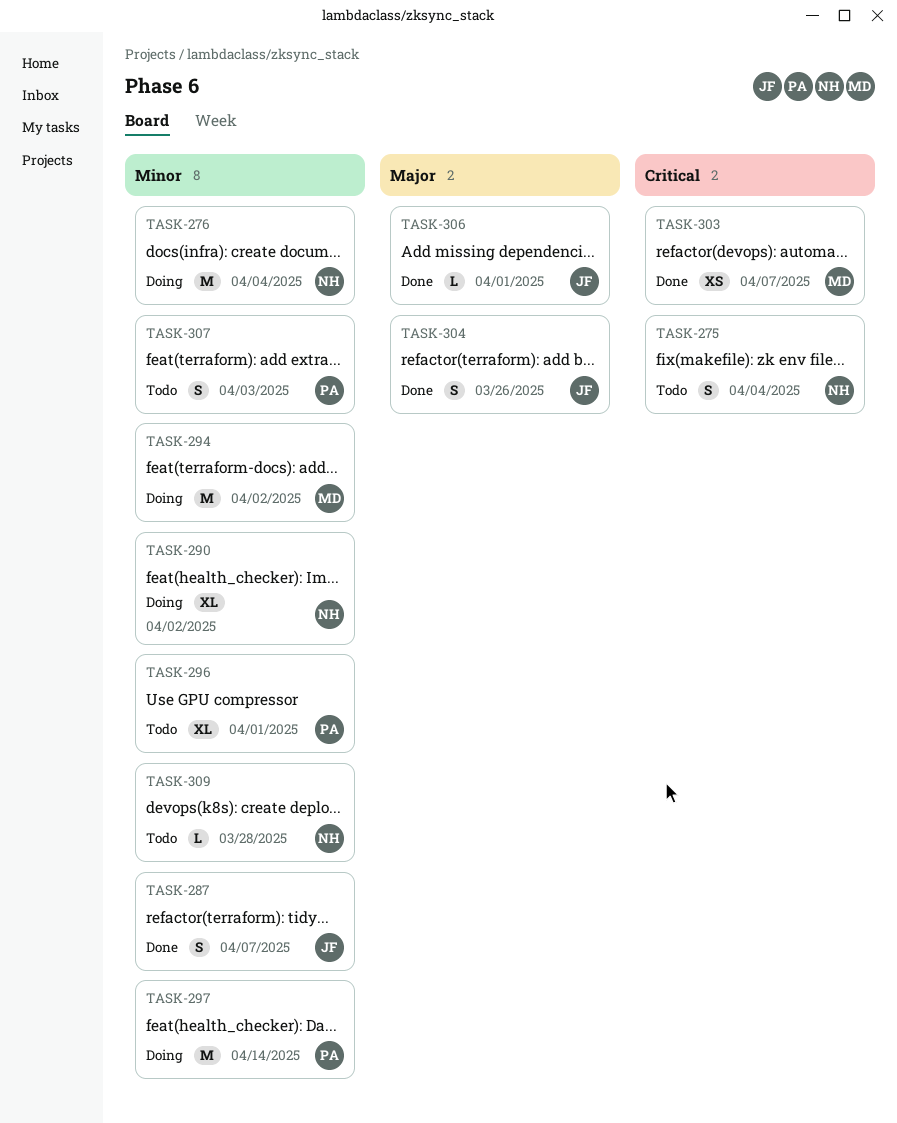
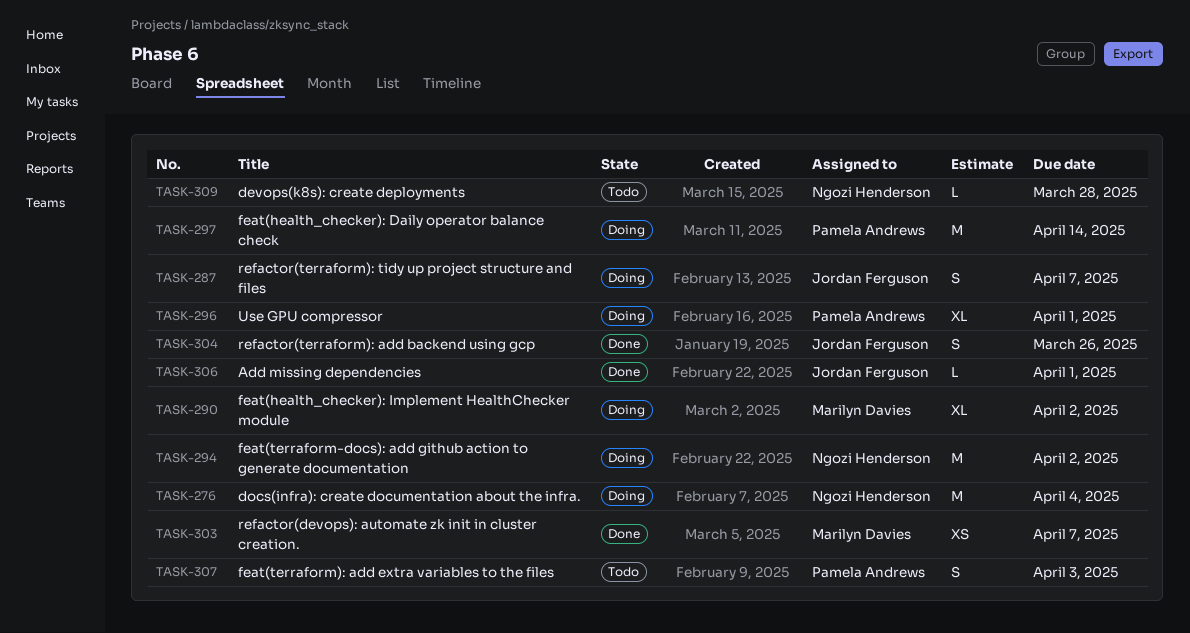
TASK-275: present -> none
TASK-287, status: Done -> Doing
TASK-290, owner: Ngozi Henderson -> Marilyn Davies
TASK-294, owner: Marilyn Davies -> Ngozi Henderson
TASK-296, status: Todo -> Doing

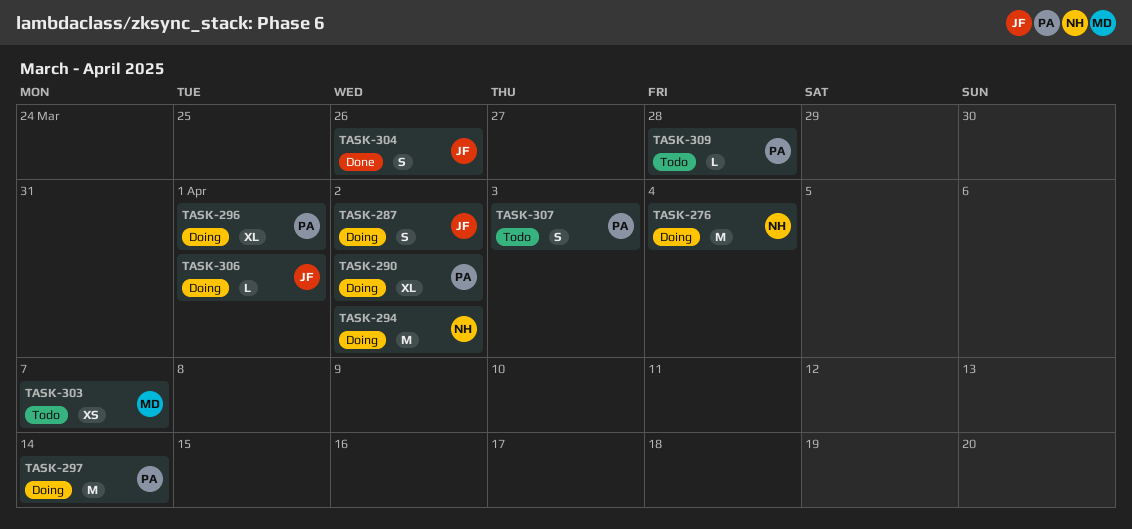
TASK-287, due: Apr 7 -> Apr 2
TASK-290, owner: Marilyn Davies -> Pamela Andrews
TASK-303, status: Done -> Todo
TASK-306, status: Done -> Doing
TASK-309, owner: Ngozi Henderson -> Pamela Andrews

